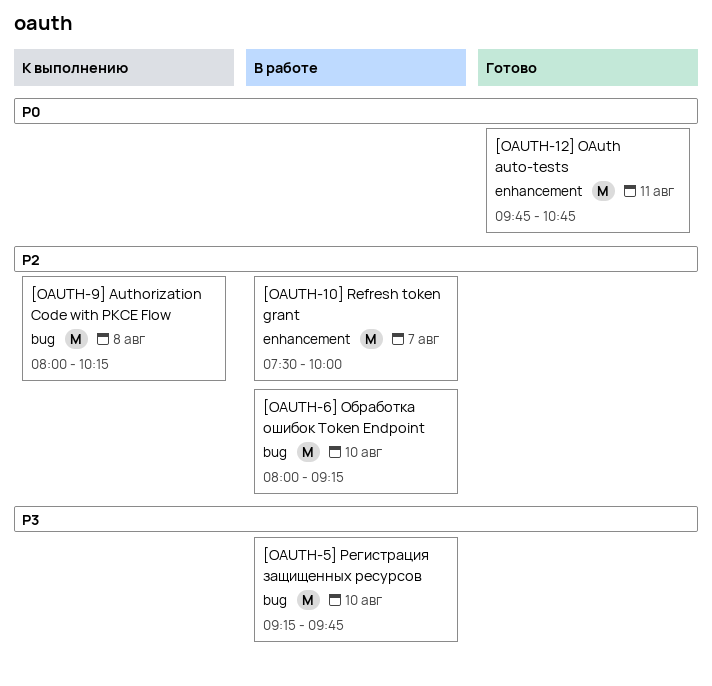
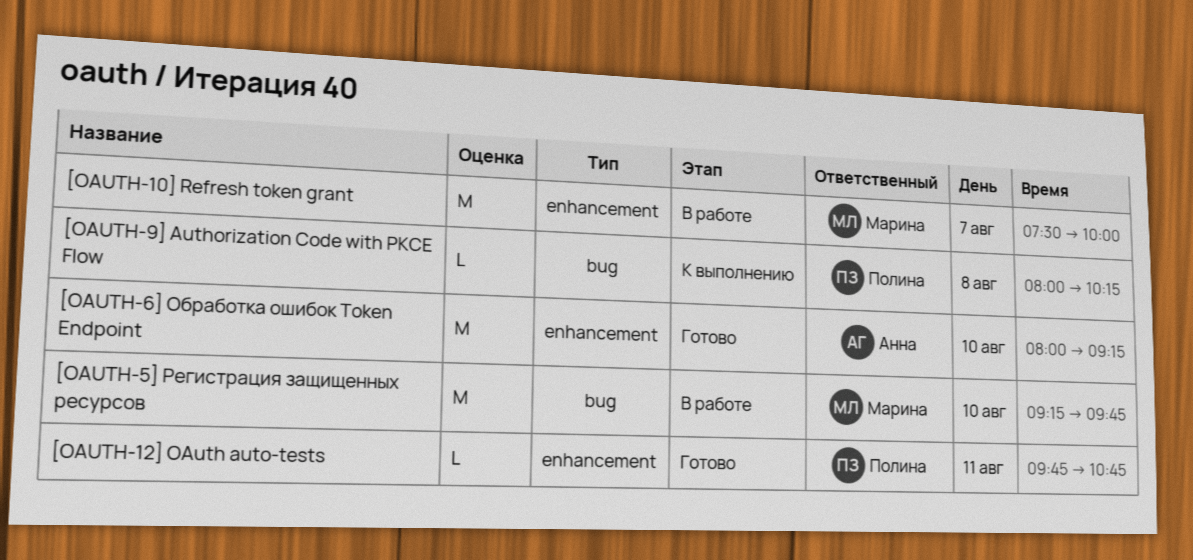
[OAUTH-12] OAuth auto-tests, estimate: M -> L
[OAUTH-6] Обработка ошибок Token Endpoint, status: В работе -> Готово
[OAUTH-6] Обработка ошибок Token Endpoint, label: bug -> enhancement
[OAUTH-9] Authorization Code with PKCE Flow, estimate: M -> L

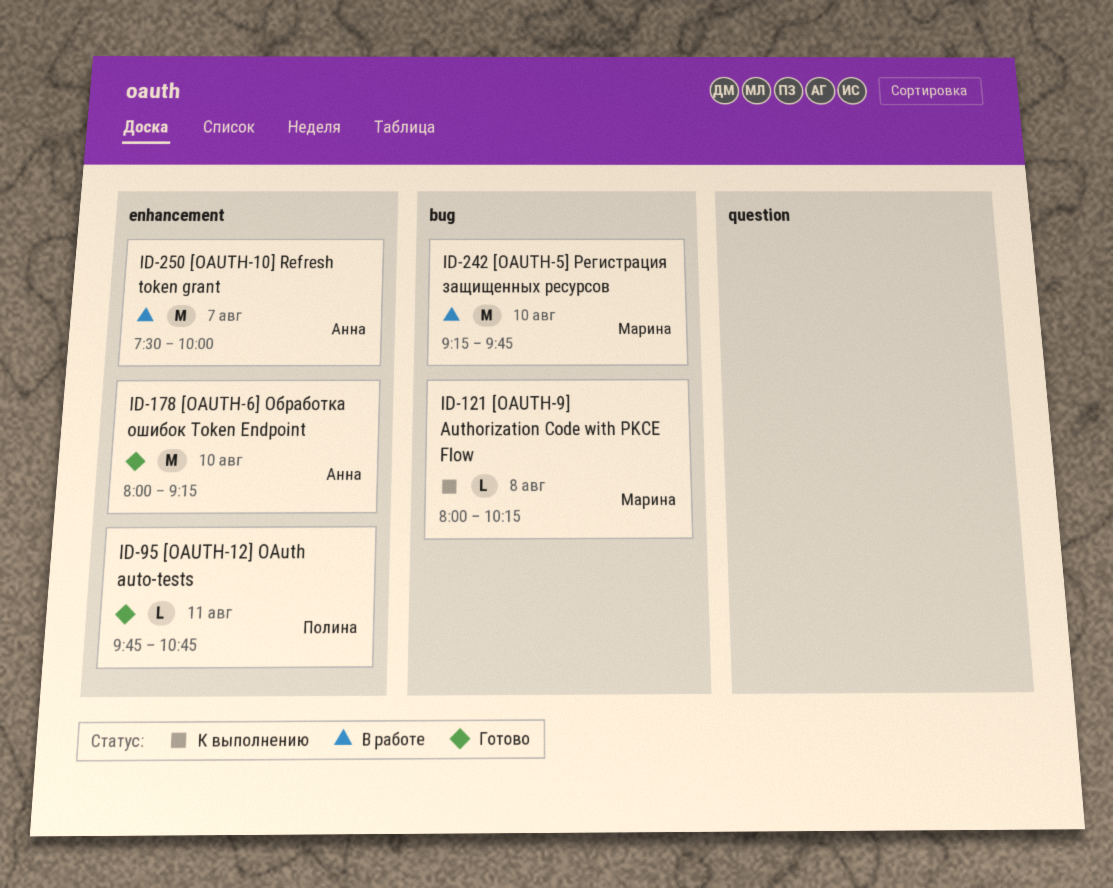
[OAUTH-10] Refresh token grant, owner: Марина -> Анна
[OAUTH-9] Authorization Code with PKCE Flow, owner: Полина -> Марина

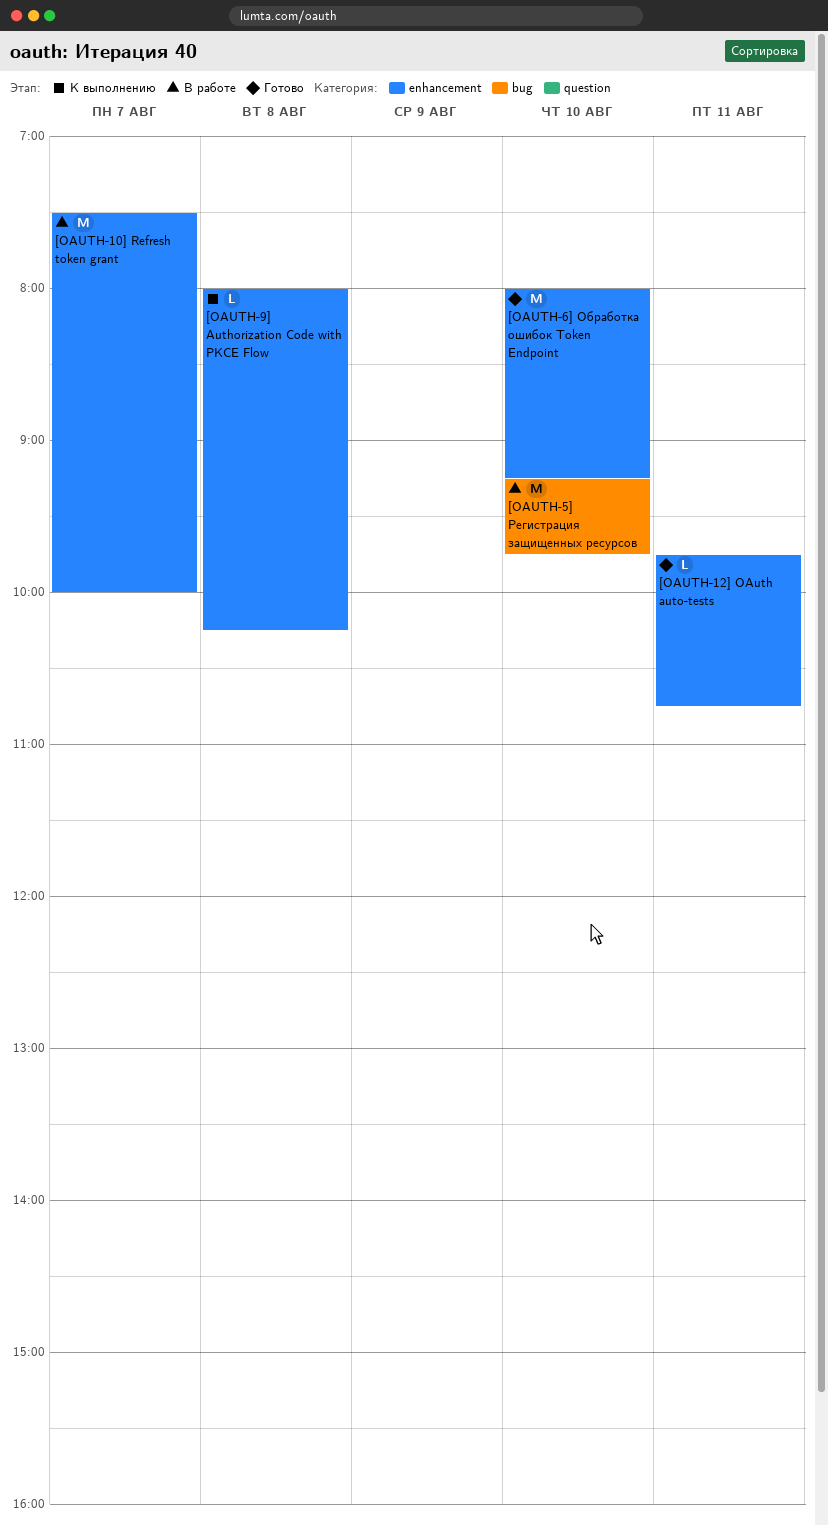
[OAUTH-9] Authorization Code with PKCE Flow, label: bug -> enhancement

